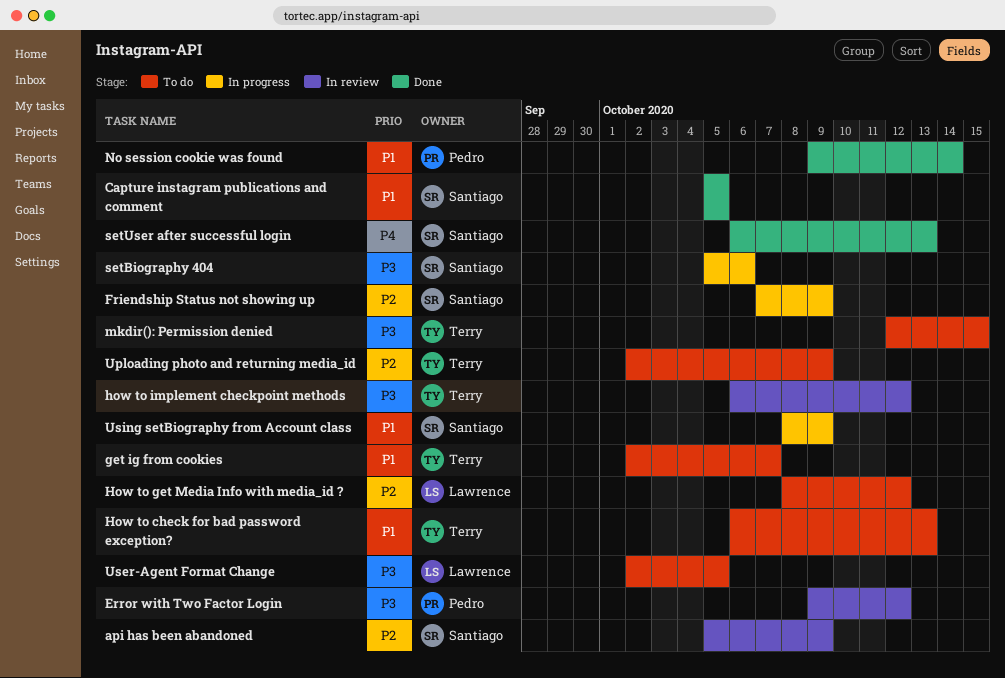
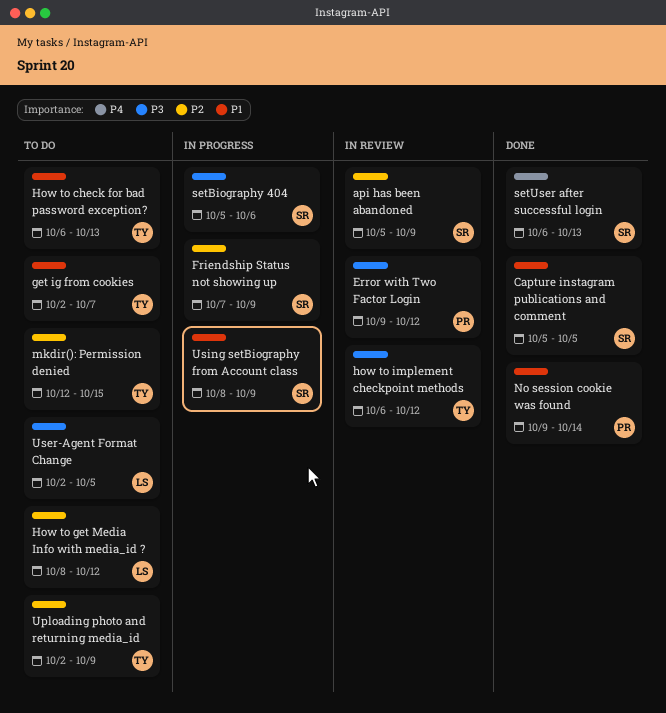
mkdir(): Permission denied, priority: P3 -> P2

